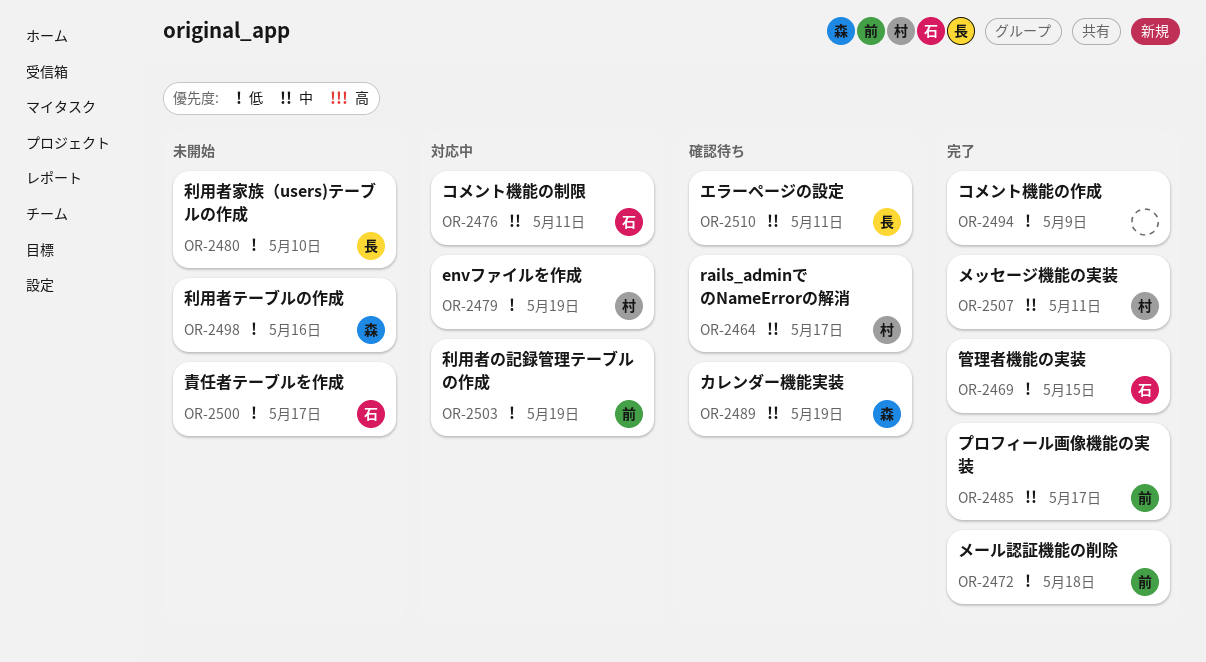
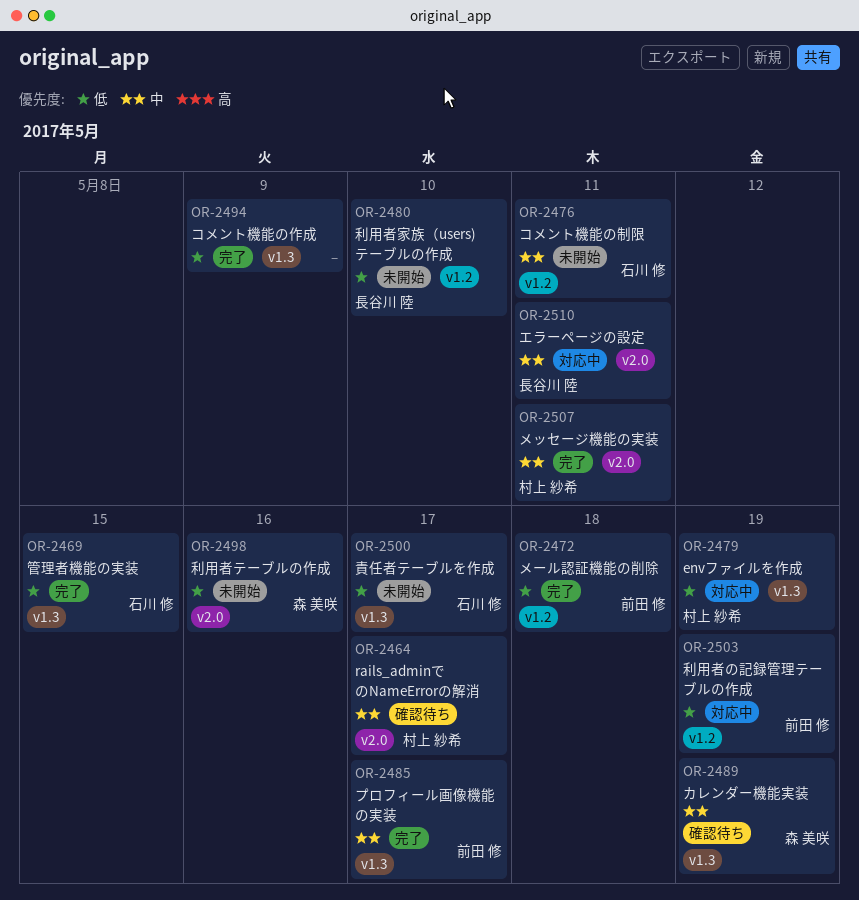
OR-2476, status: 対応中 -> 未開始
OR-2510, status: 確認待ち -> 対応中

